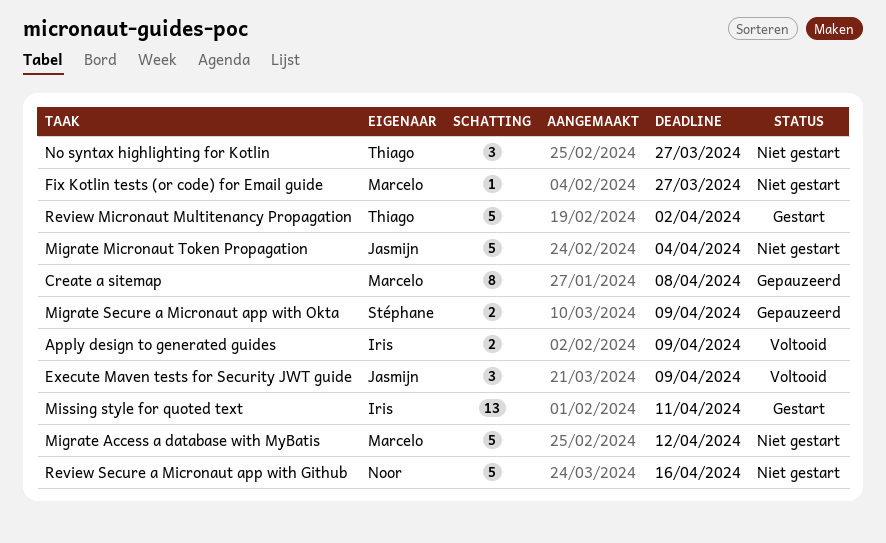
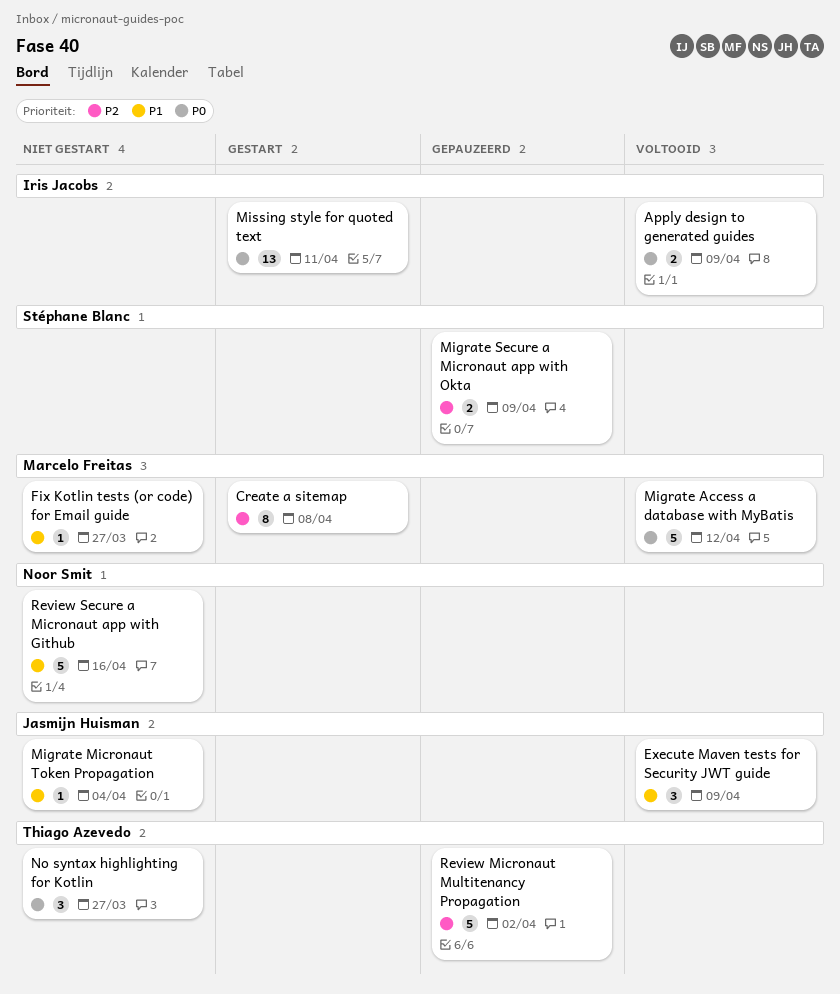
Create a sitemap, status: Gepauzeerd -> Gestart
Migrate Access a database with MyBatis, status: Niet gestart -> Voltooid
Migrate Micronaut Token Propagation, estimate: 5 -> 1
Review Micronaut Multitenancy Propagation, status: Gestart -> Gepauzeerd

